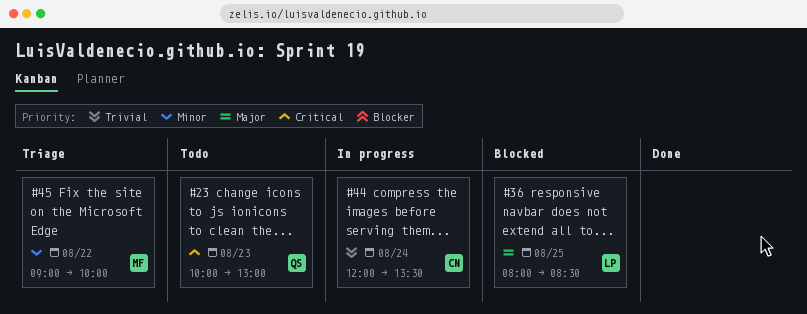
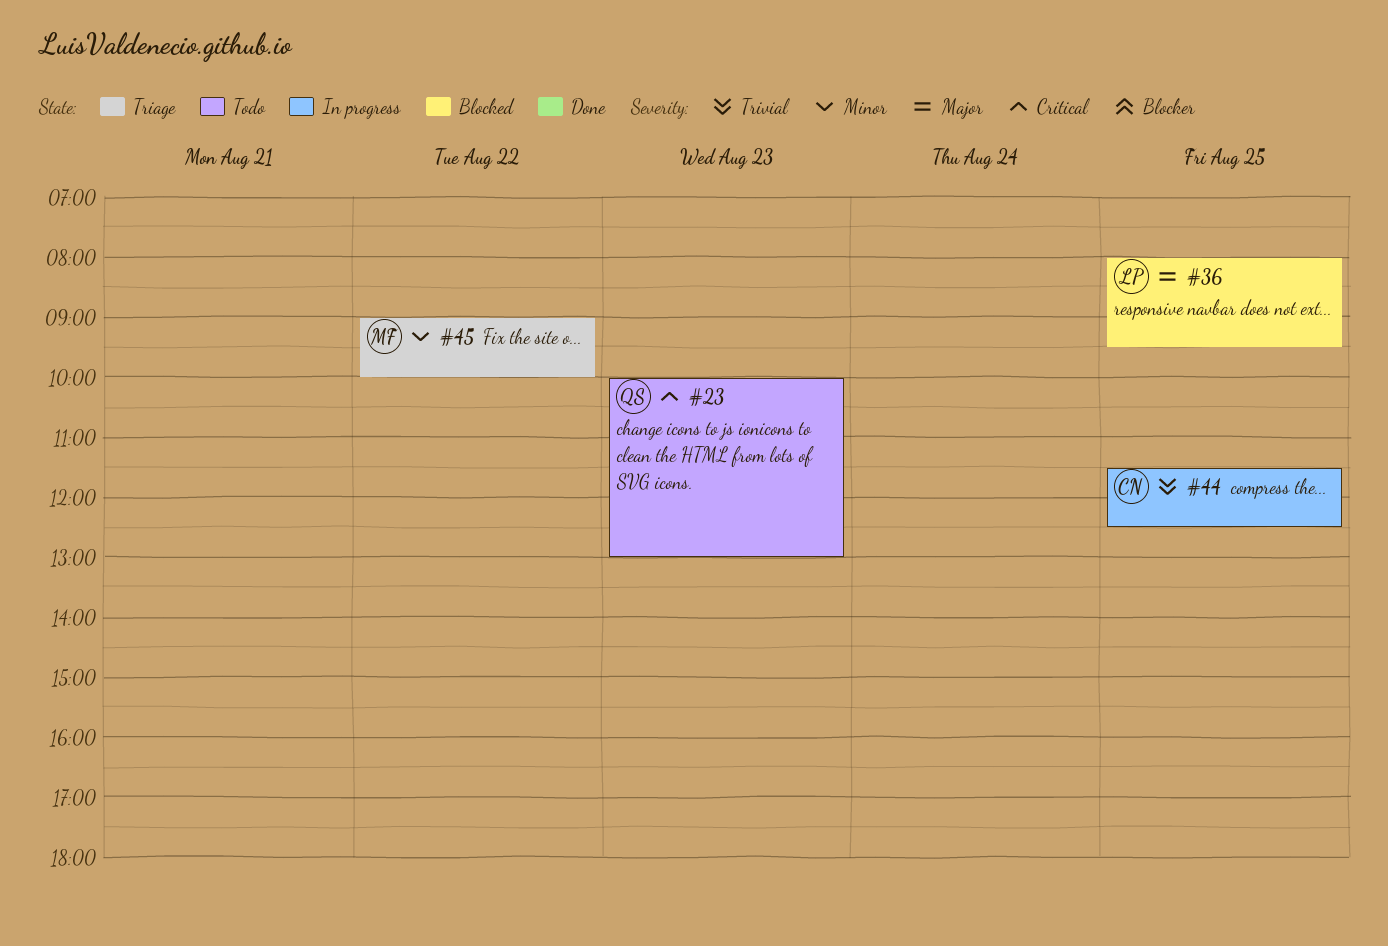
#36, ends: 08:30 -> 09:30
#44, day: Aug 24 -> Aug 25
#44, begins: 12:00 -> 11:30
#44, ends: 13:30 -> 12:30

